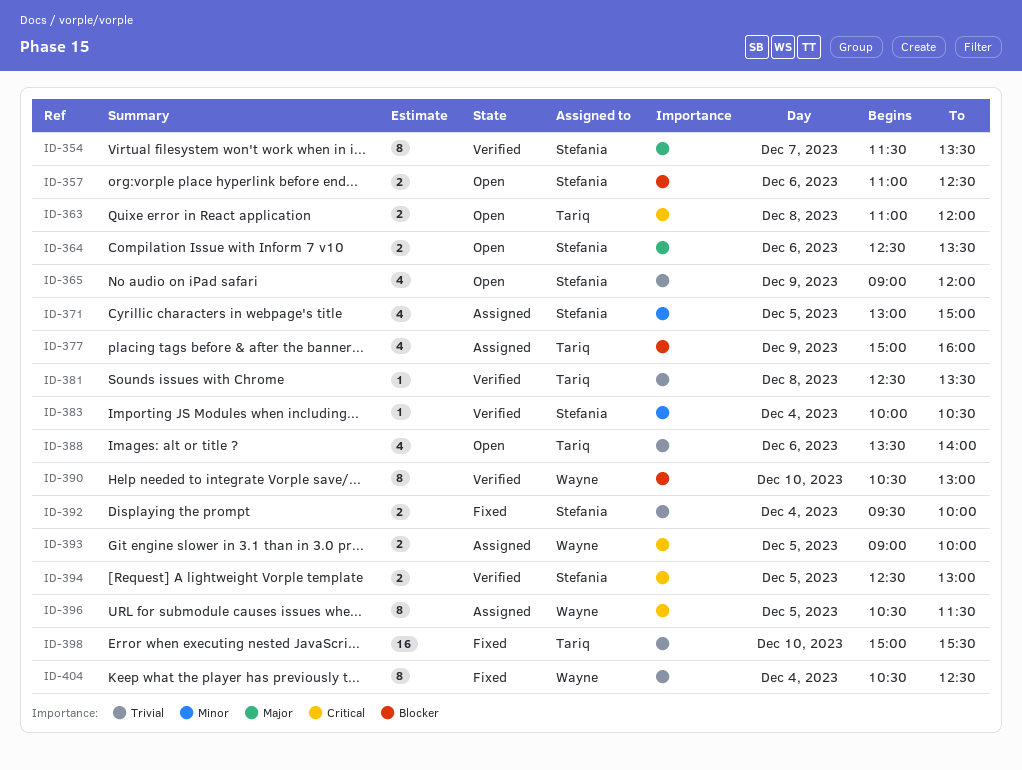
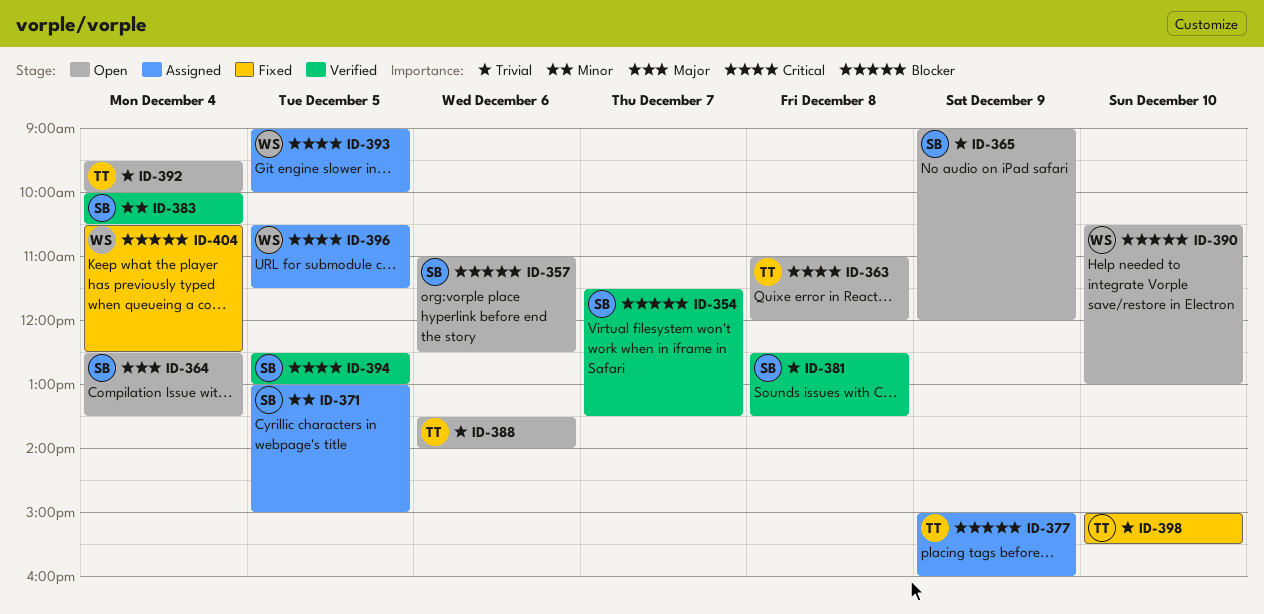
ID-354, priority: Major -> Blocker
ID-364, day: Dec 6 -> Dec 4
ID-381, owner: Tariq -> Stefania
ID-390, status: Verified -> Open
ID-392, status: Fixed -> Open
ID-392, owner: Stefania -> Tariq
ID-404, priority: Trivial -> Blocker

